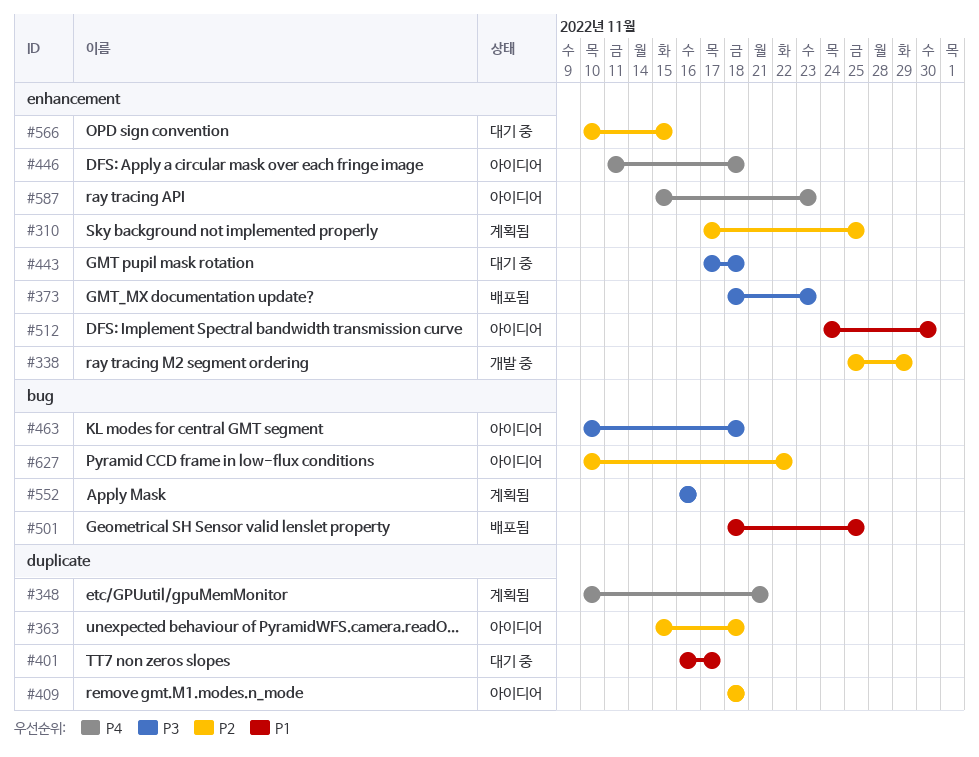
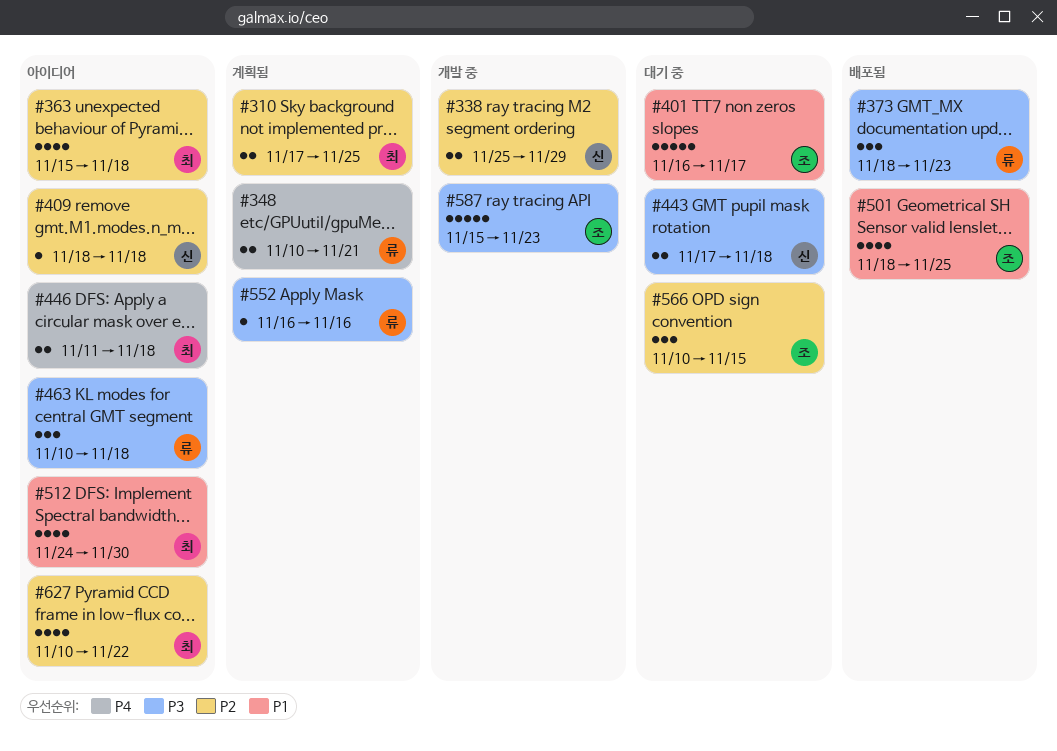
#587, status: 아이디어 -> 개발 중
#587, priority: P4 -> P3

